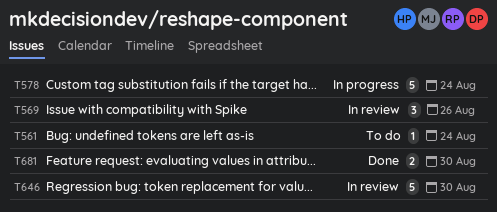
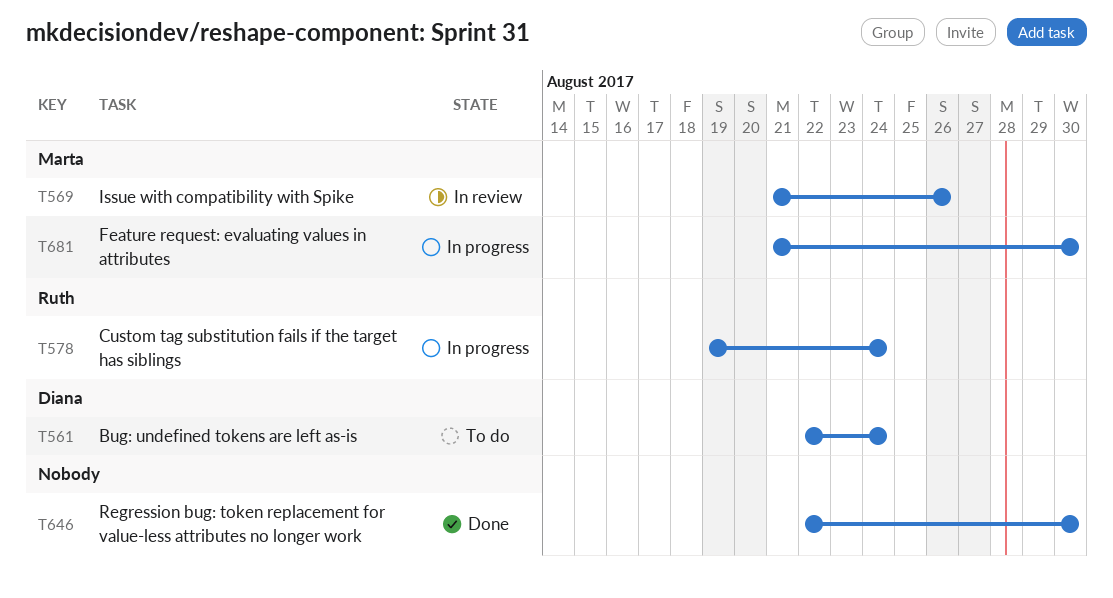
T646, status: In review -> Done
T681, status: Done -> In progress

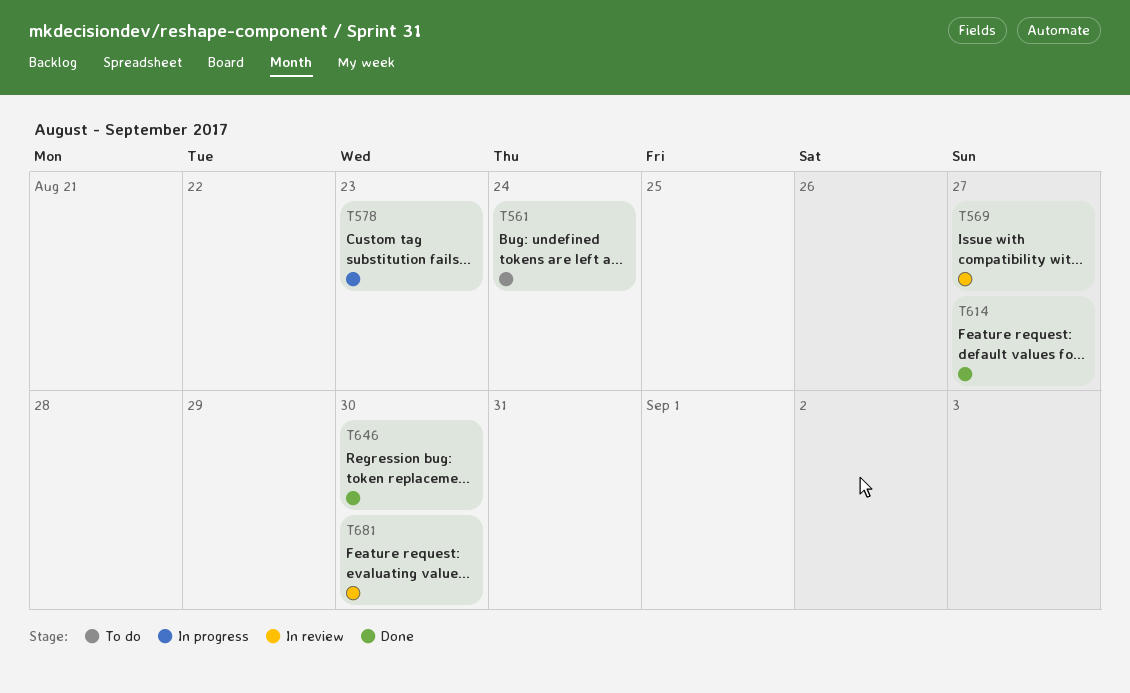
T569, due: Aug 26 -> Aug 27
T578, due: Aug 24 -> Aug 23
T614: none -> present
T681, status: In progress -> In review

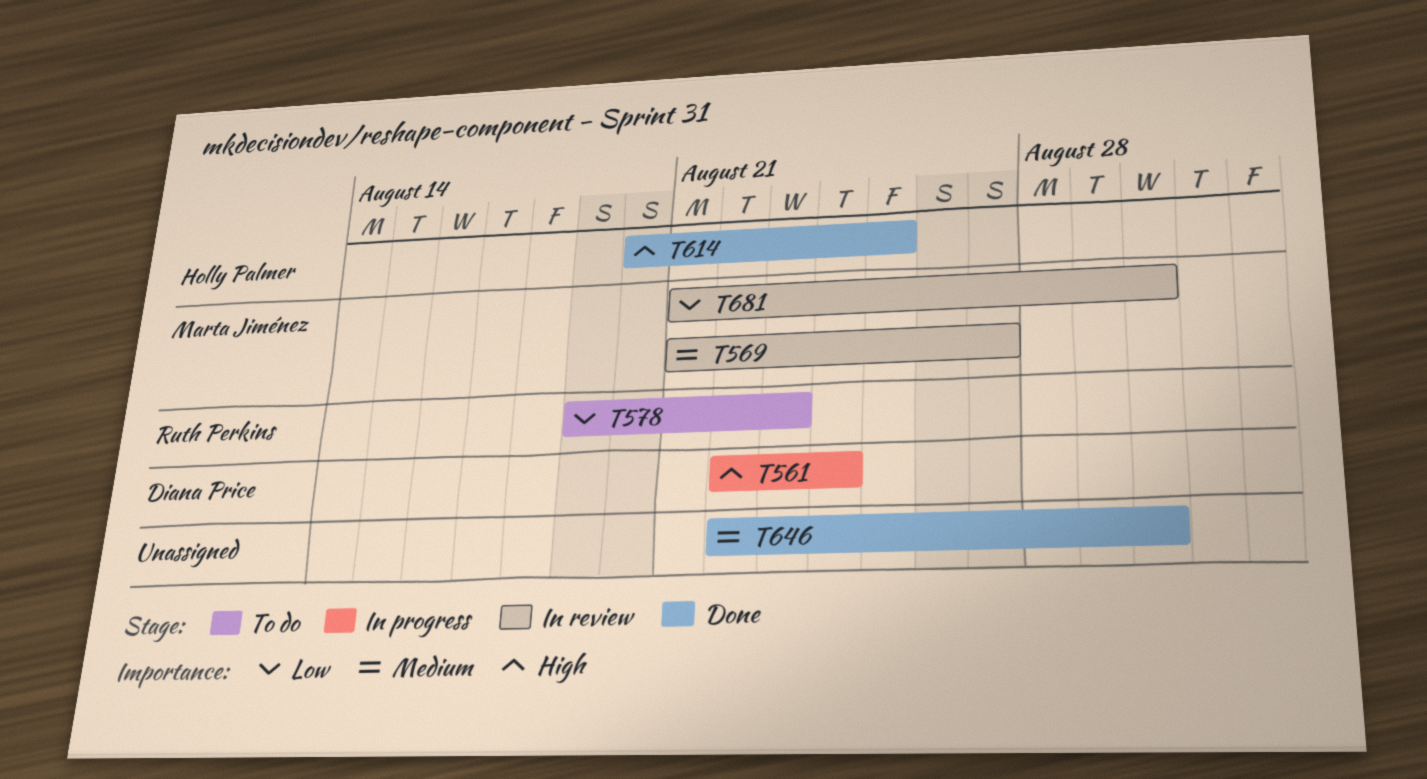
T561, status: To do -> In progress
T578, status: In progress -> To do
T614, due: Aug 27 -> Aug 25

